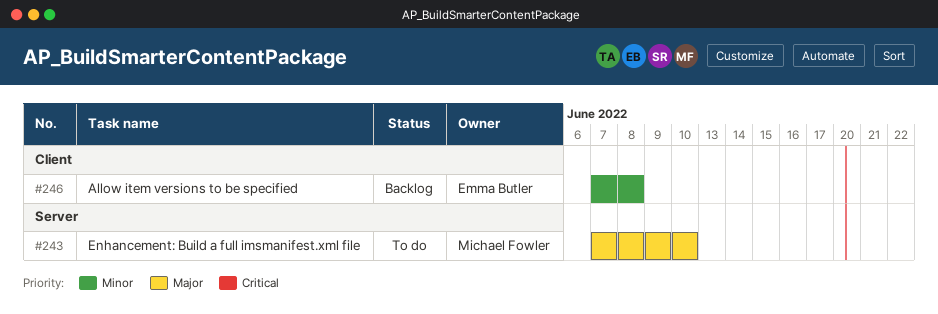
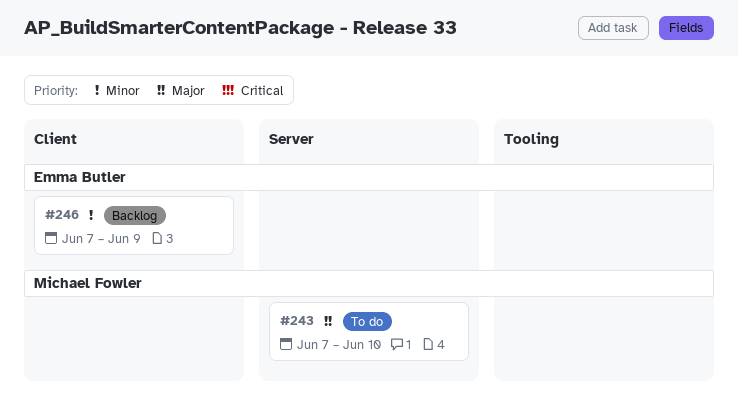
#246, due: Jun 8 -> Jun 9

